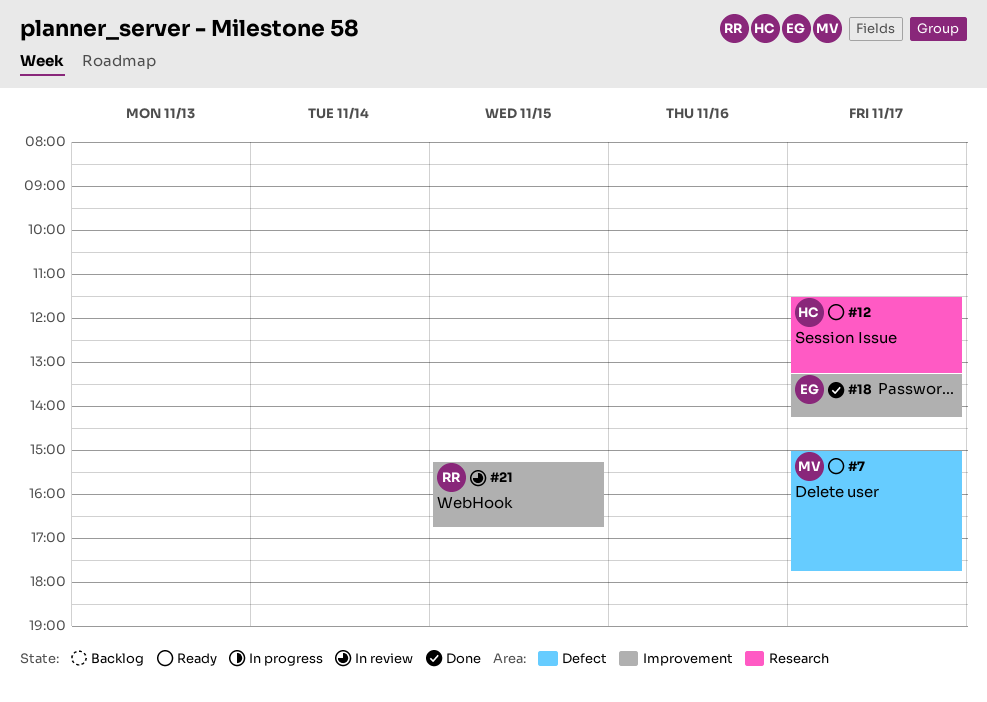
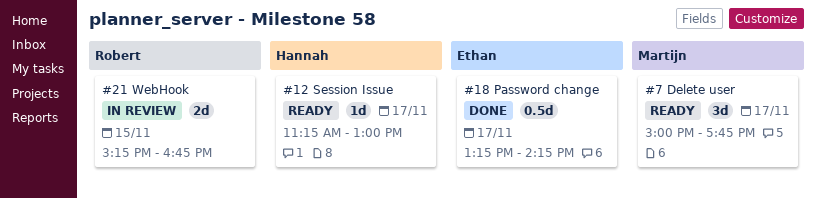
#12, begins: 11:30 -> 11:15
#12, ends: 13:15 -> 13:00

